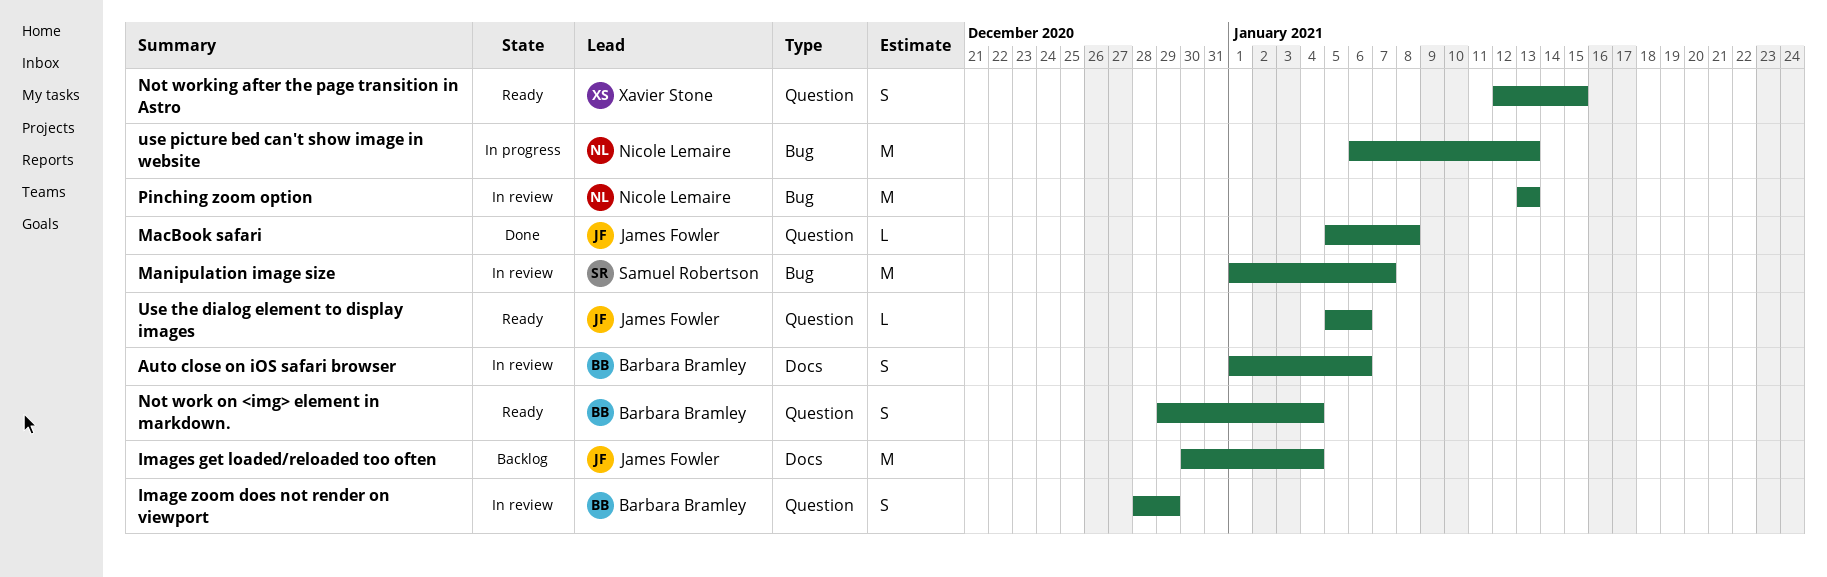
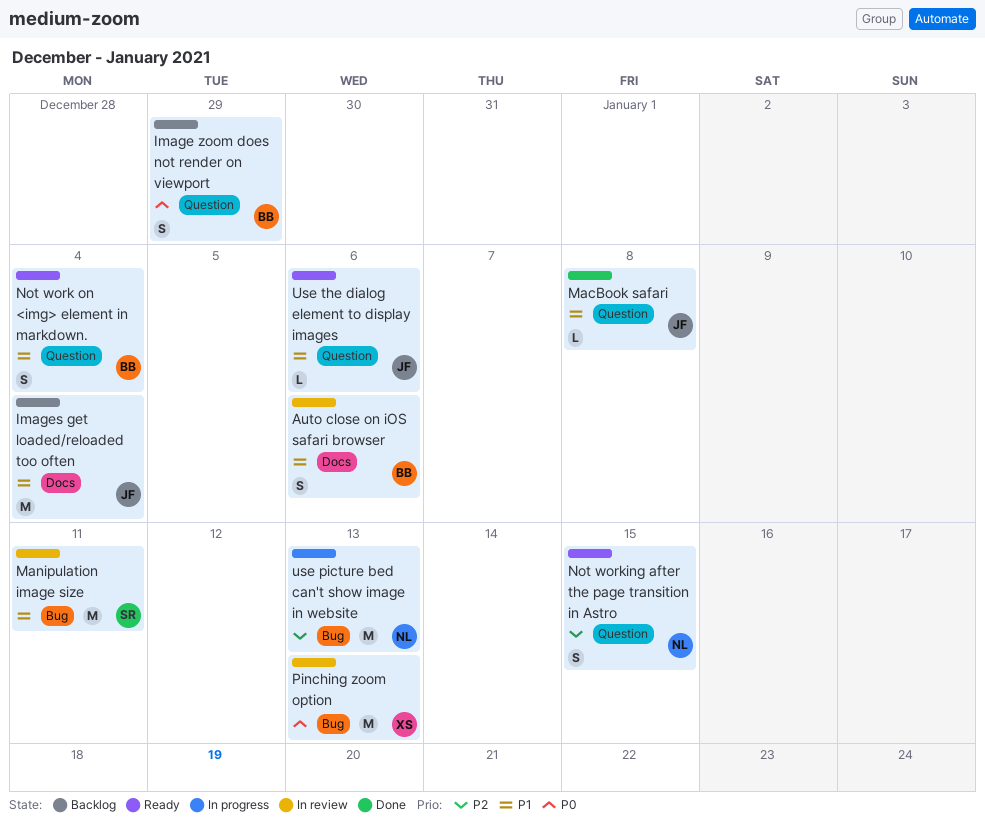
Image zoom does not render on viewport, status: In review -> Backlog
Manipulation image size, due: Jan 7 -> Jan 11
Not working after the page transition in Astro, owner: Xavier Stone -> Nicole Lemaire
Pinching zoom option, owner: Nicole Lemaire -> Xavier Stone

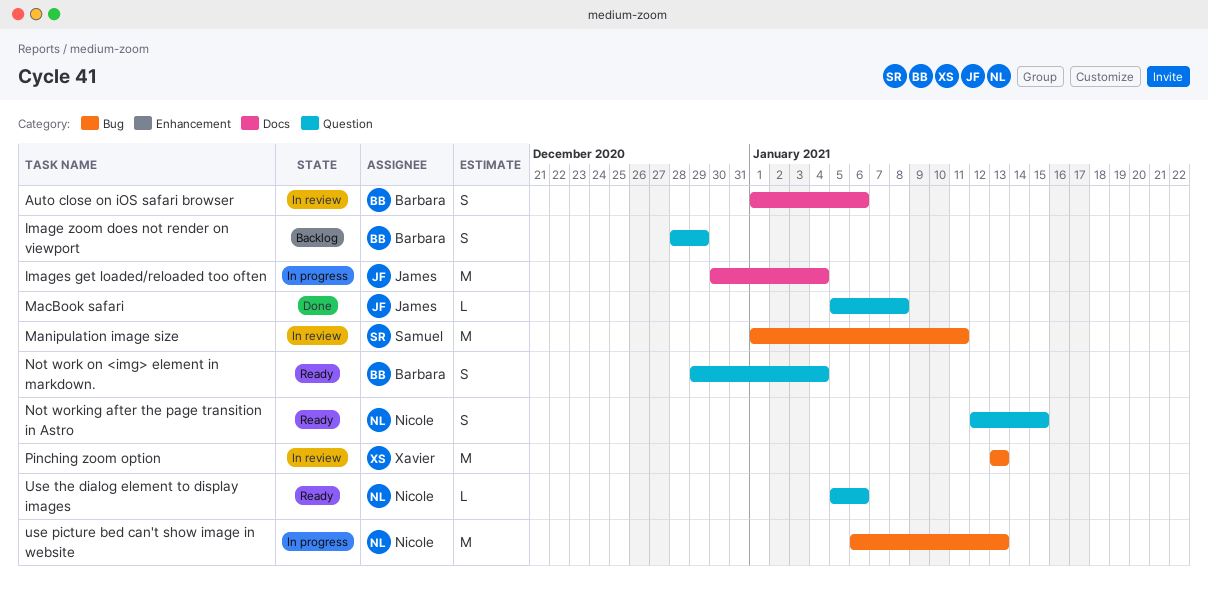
Images get loaded/reloaded too often, status: Backlog -> In progress
Use the dialog element to display images, owner: James -> Nicole

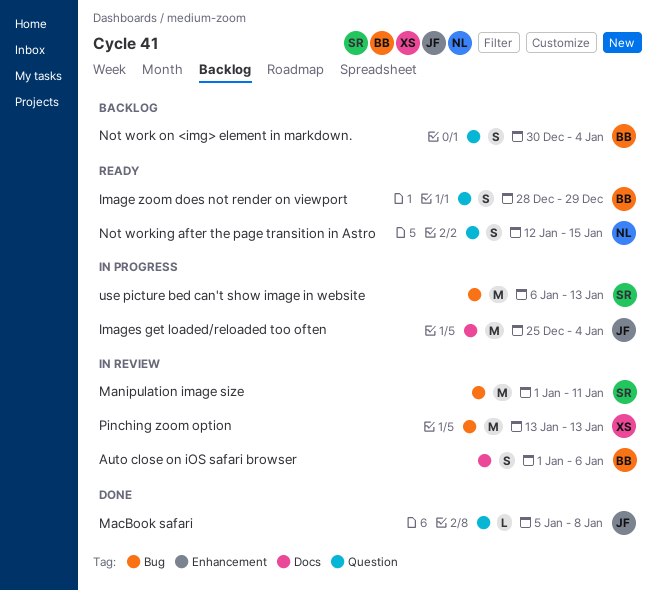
Image zoom does not render on viewport, status: Backlog -> Ready
Images get loaded/reloaded too often, start: Dec 30 -> Dec 25
Not work on <img> element in markdown., status: Ready -> Backlog
Not work on <img> element in markdown., start: Dec 29 -> Dec 30
use picture bed can't show image in website, owner: Nicole -> Samuel
Use the dialog element to display images: present -> none

